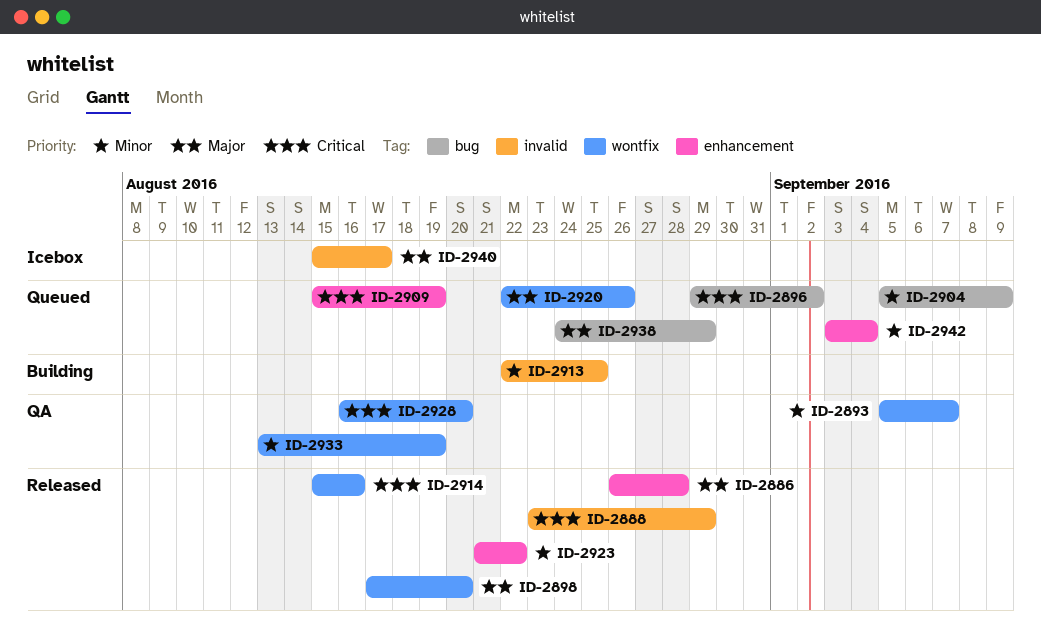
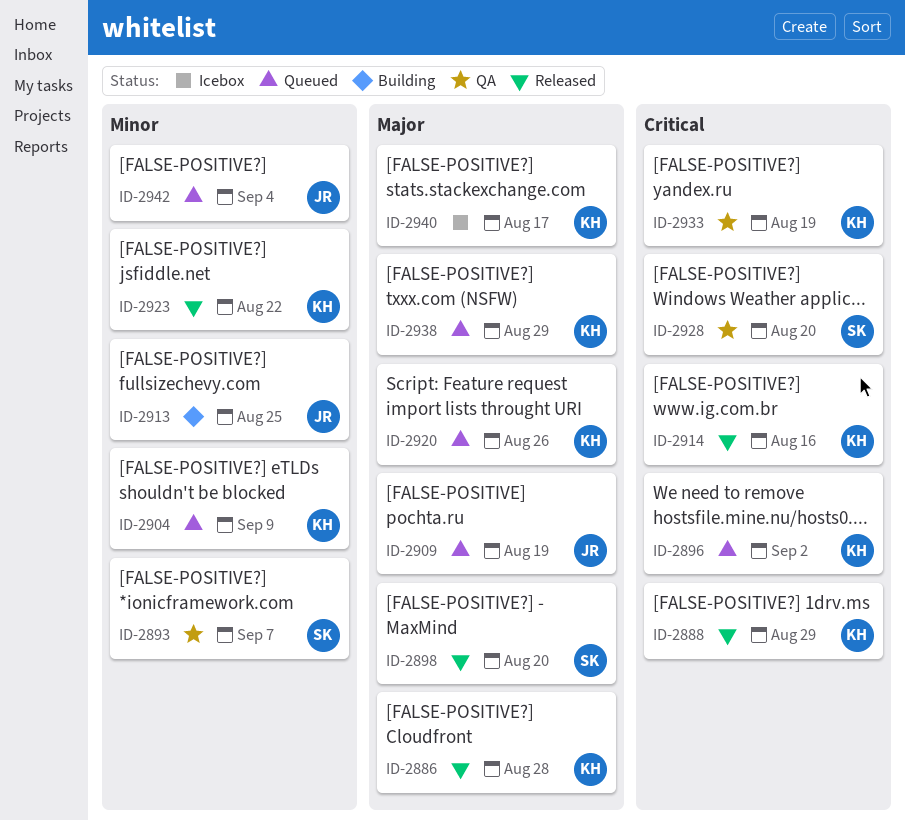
ID-2909, priority: Critical -> Major
ID-2933, priority: Minor -> Critical

